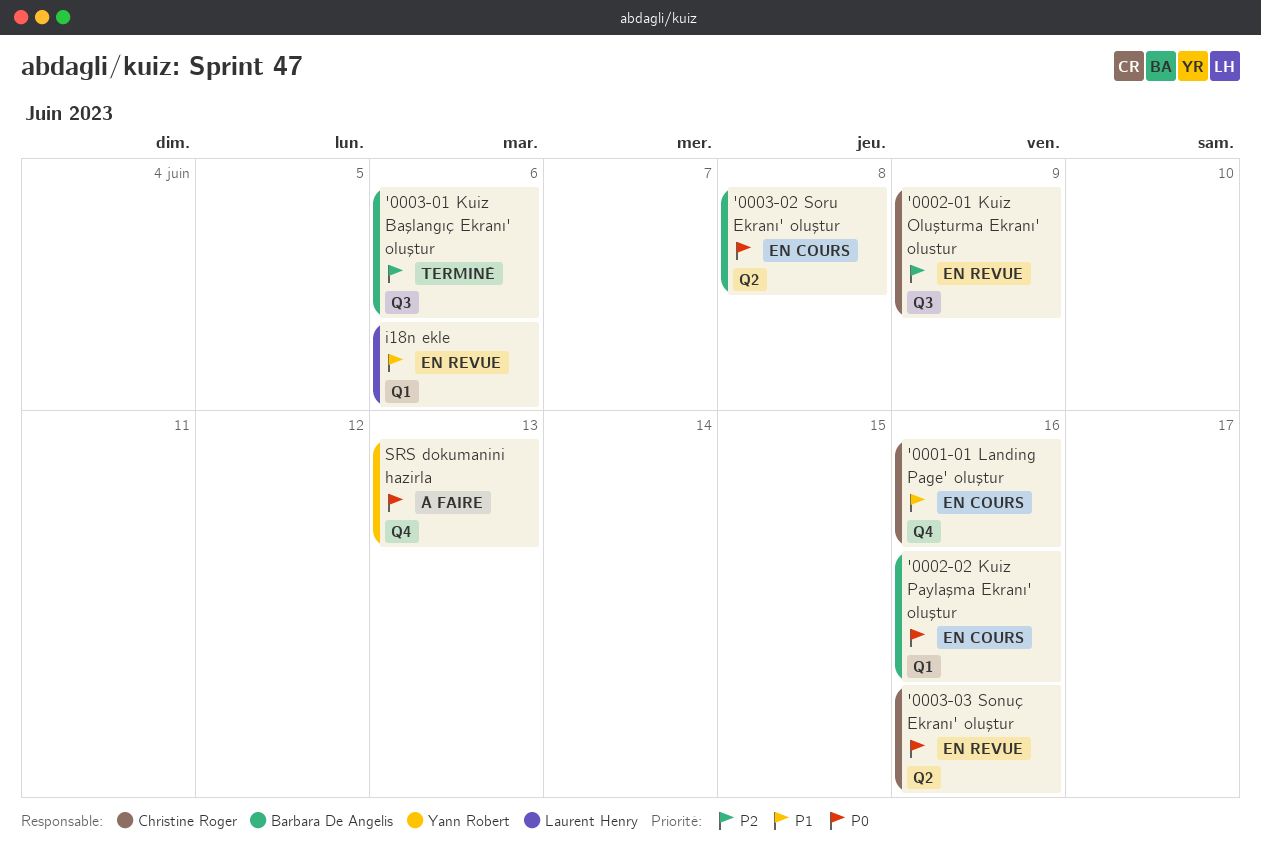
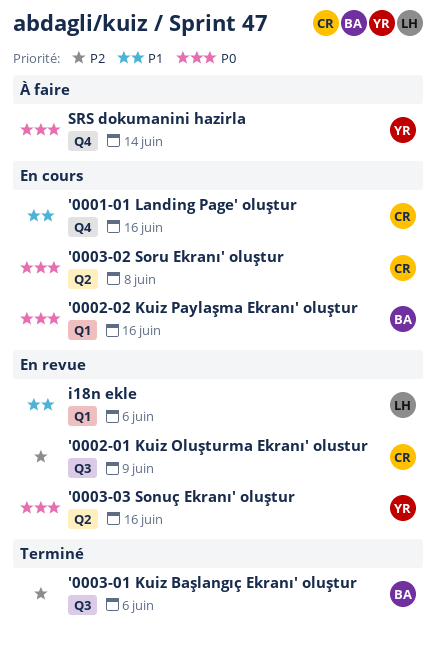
'0003-02 Soru Ekranı' oluştur, owner: Barbara De Angelis -> Christine Roger
'0003-03 Sonuç Ekranı' oluştur, owner: Christine Roger -> Yann Robert
SRS dokumanini hazirla, due: Jun 13 -> Jun 14

